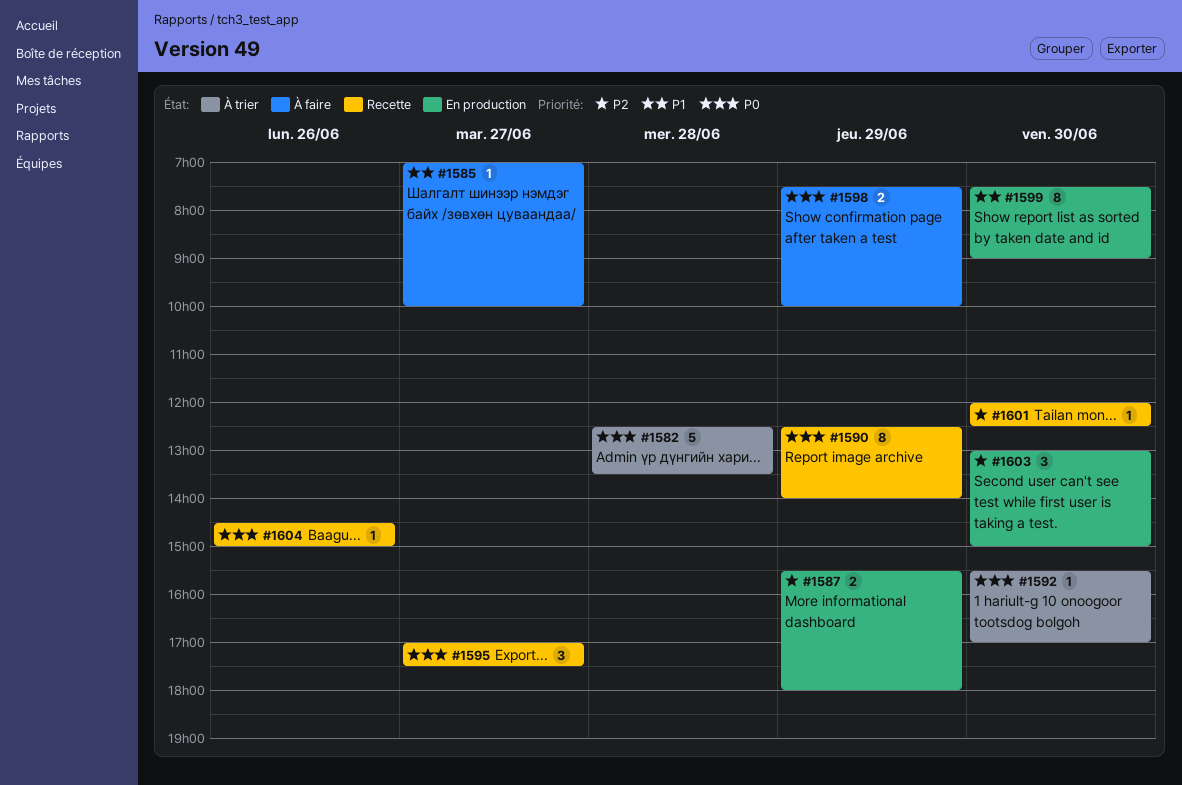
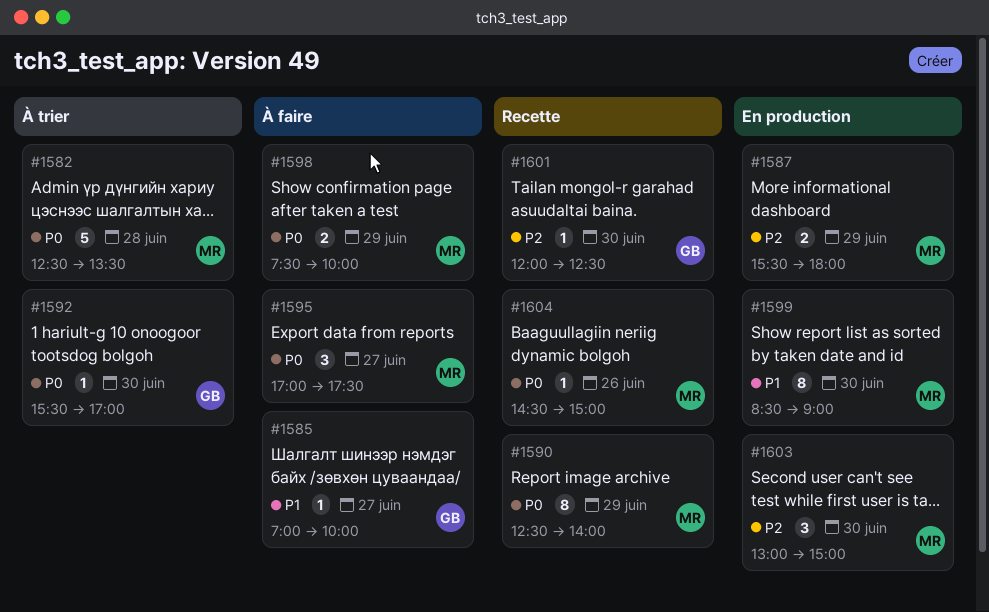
#1595, status: Recette -> À faire
#1599, begins: 07:30 -> 08:30

